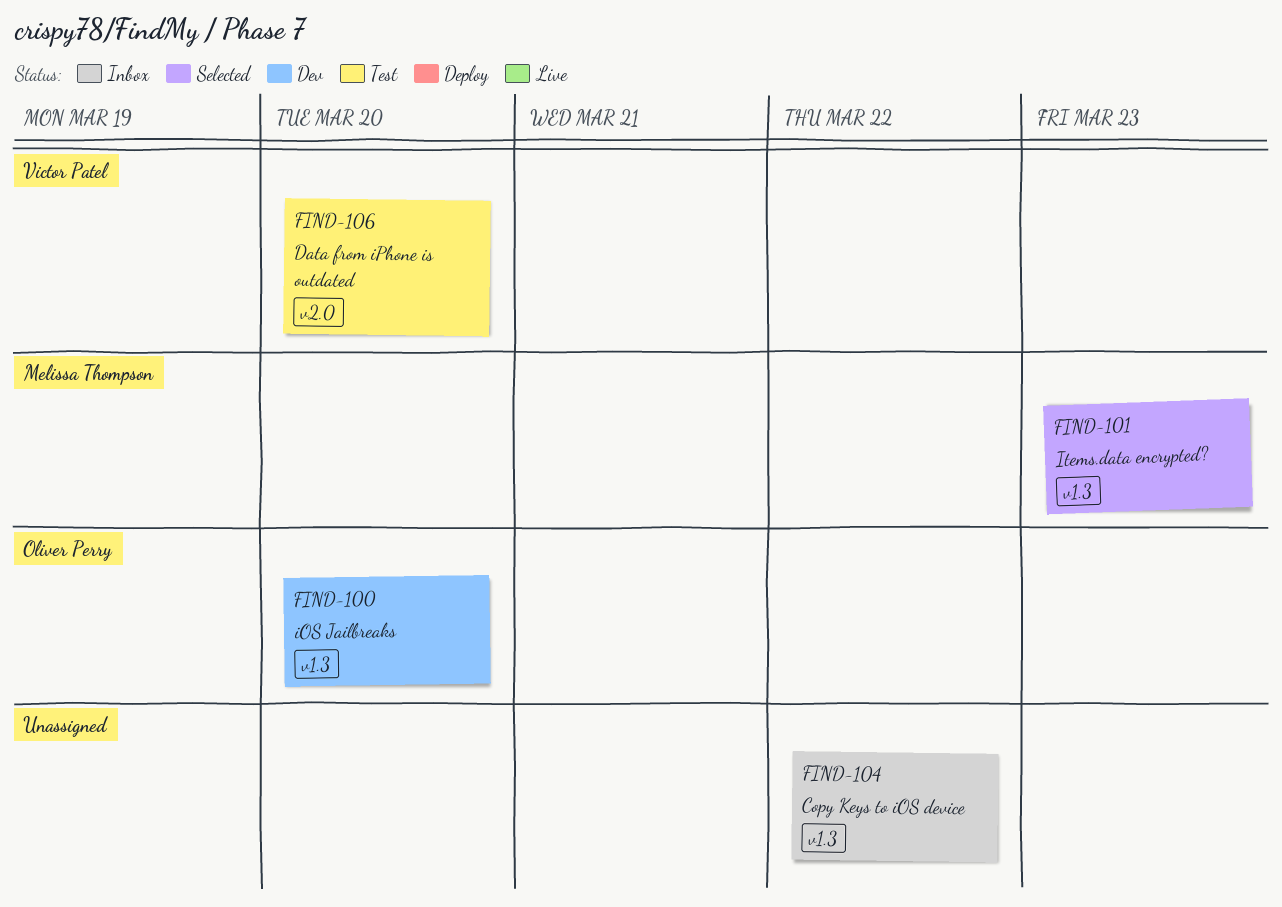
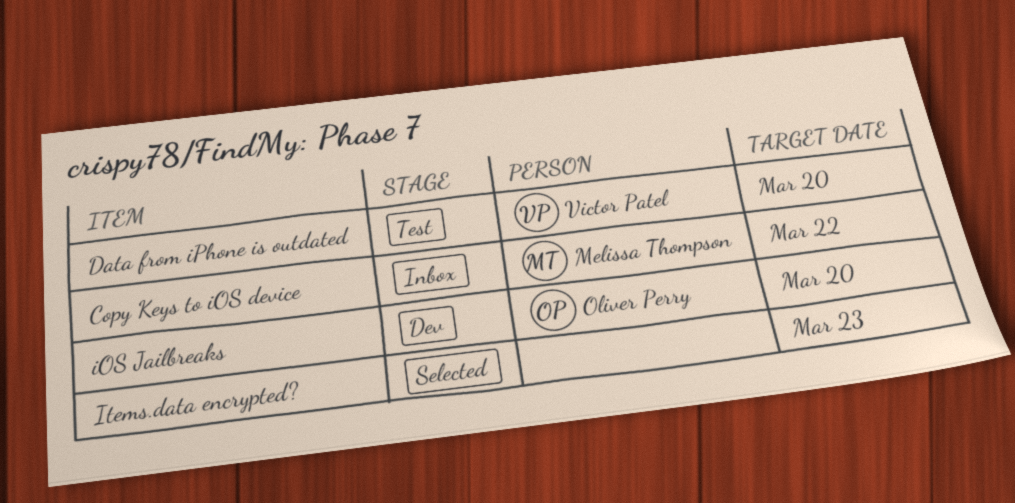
Copy Keys to iOS device, owner: none -> Melissa Thompson
Items.data encrypted?, owner: Melissa Thompson -> none

